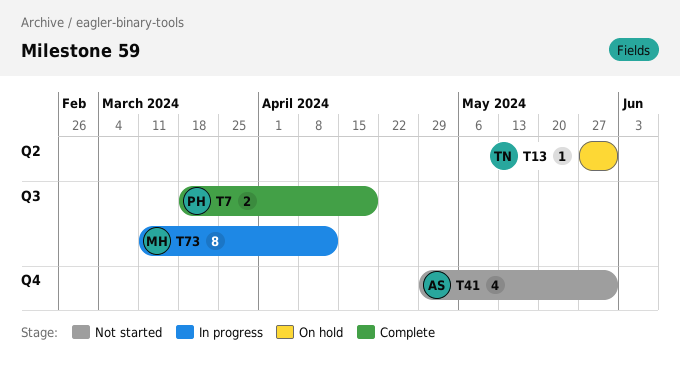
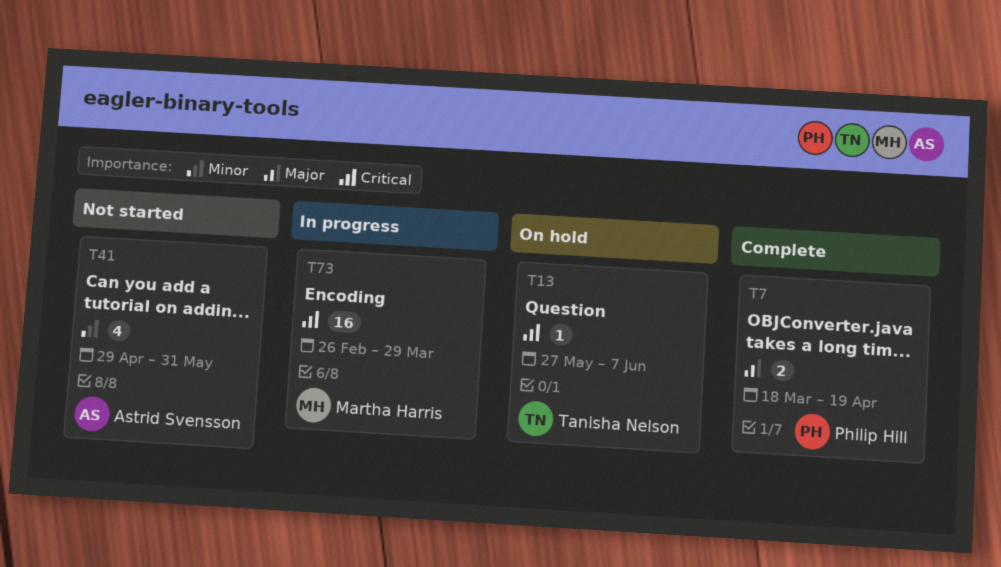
T13, due: May 31 -> Jun 7
T73, estimate: 8 -> 16
T73, start: Mar 11 -> Feb 26
T73, due: Apr 12 -> Mar 29

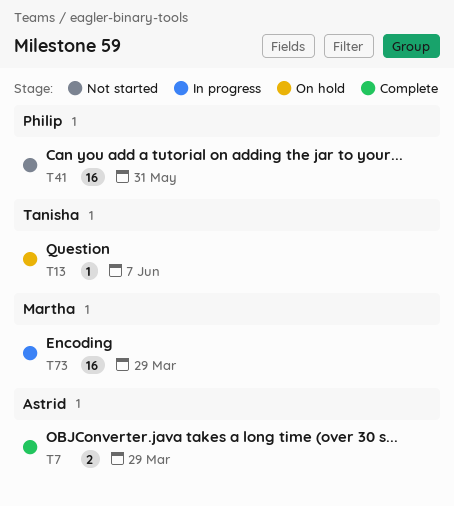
T7, owner: Philip Hill -> Astrid Svensson
T7, due: Apr 19 -> Mar 29
T41, owner: Astrid Svensson -> Philip Hill
T41, estimate: 4 -> 16

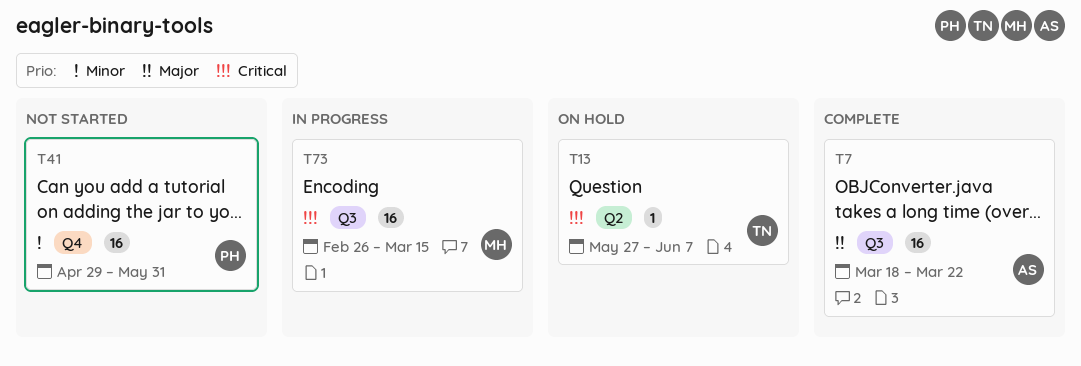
T7, estimate: 2 -> 16
T7, due: Mar 29 -> Mar 22
T73, due: Mar 29 -> Mar 15

